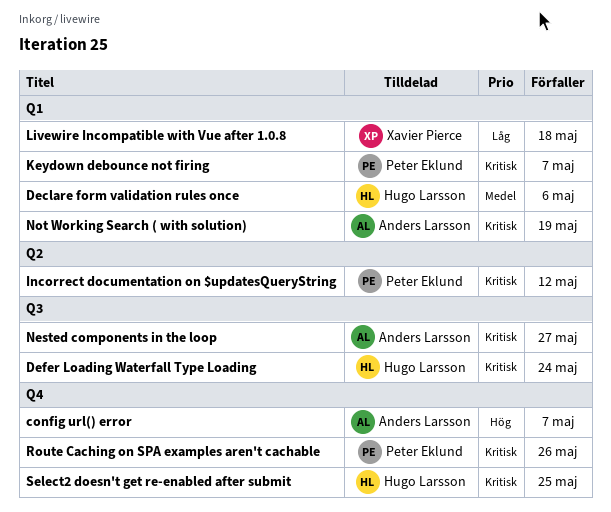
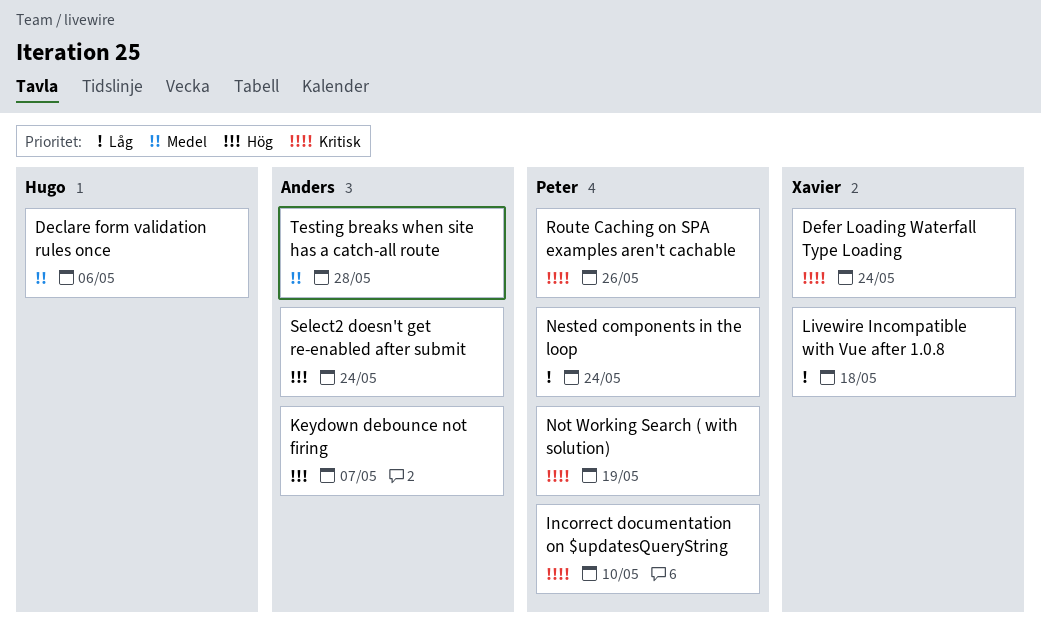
config url() error: present -> none
Defer Loading Waterfall Type Loading, owner: Hugo Larsson -> Xavier Pierce
Incorrect documentation on $updatesQueryString, due: May 12 -> May 10
Keydown debounce not firing, owner: Peter Eklund -> Anders Larsson
Keydown debounce not firing, priority: Kritisk -> Hög
Nested components in the loop, owner: Anders Larsson -> Peter Eklund
Nested components in the loop, priority: Kritisk -> Låg
Nested components in the loop, due: May 27 -> May 24
Not Working Search ( with solution), owner: Anders Larsson -> Peter Eklund
Select2 doesn't get re-enabled after submit, owner: Hugo Larsson -> Anders Larsson
Select2 doesn't get re-enabled after submit, priority: Kritisk -> Hög
Select2 doesn't get re-enabled after submit, due: May 25 -> May 24
Testing breaks when site has a catch-all route: none -> present

